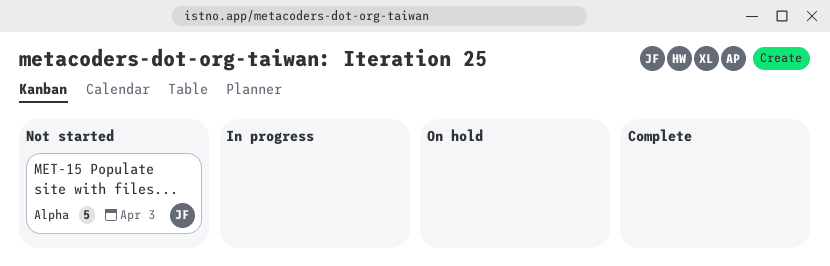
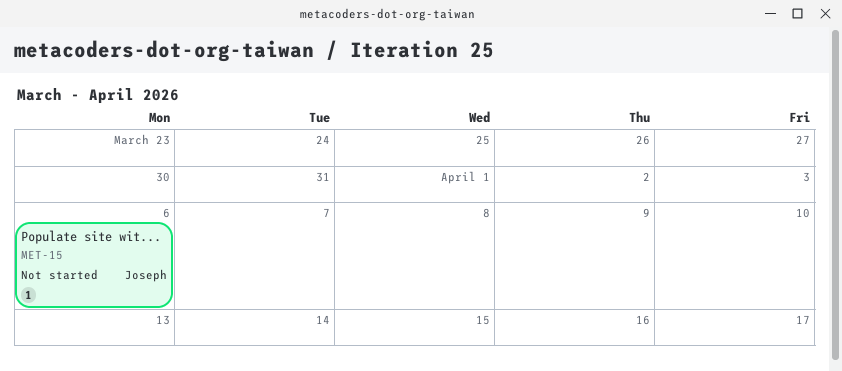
MET-15, estimate: 5 -> 1
MET-15, due: Apr 3 -> Apr 6

